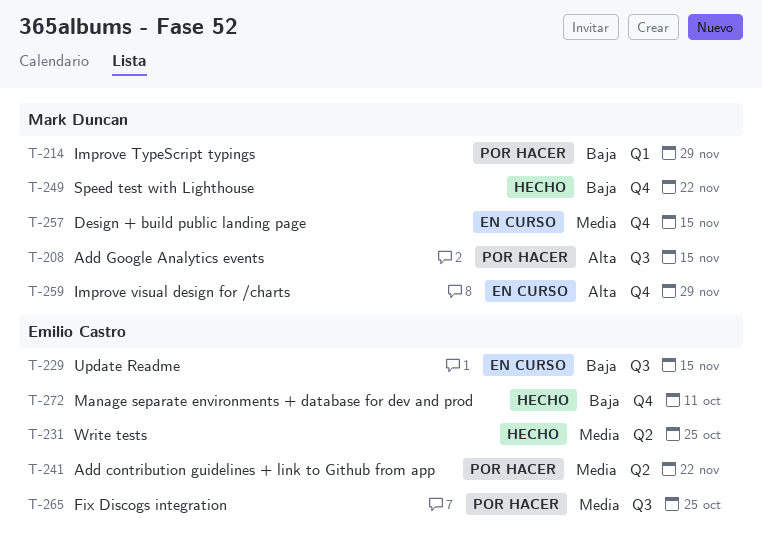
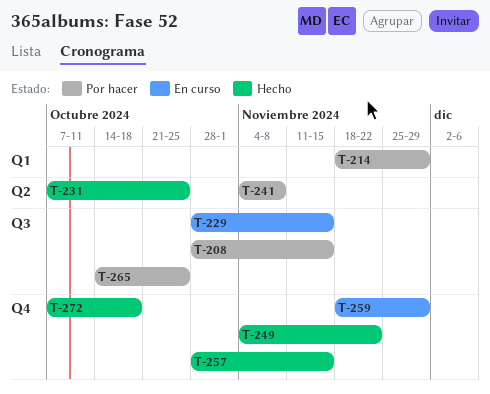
T-241, due: Nov 22 -> Nov 8
T-257, status: En curso -> Hecho
T-272, due: Oct 11 -> Oct 18

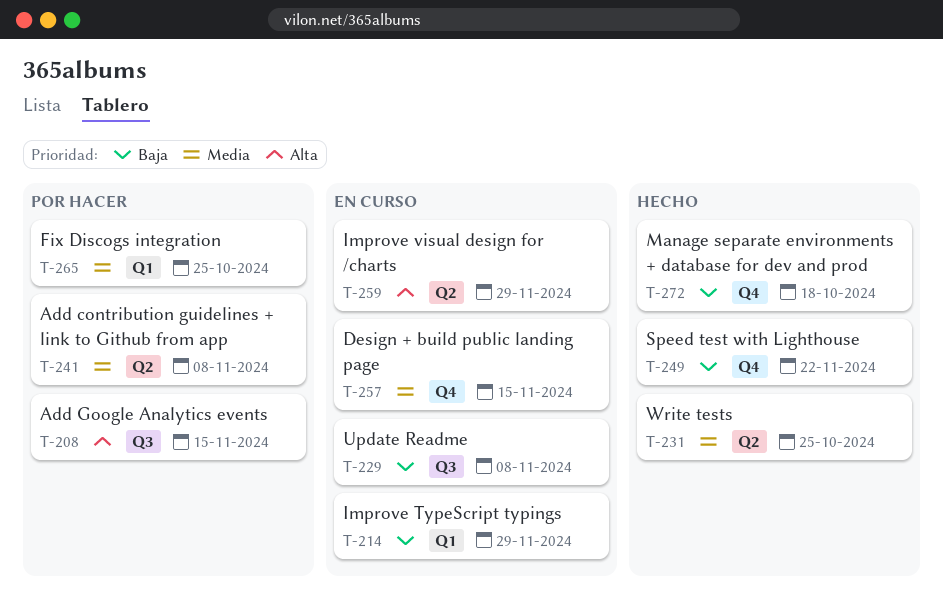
T-214, status: Por hacer -> En curso
T-229, due: Nov 15 -> Nov 8
T-257, status: Hecho -> En curso
T-259, label: Q4 -> Q2
T-265, label: Q3 -> Q1

